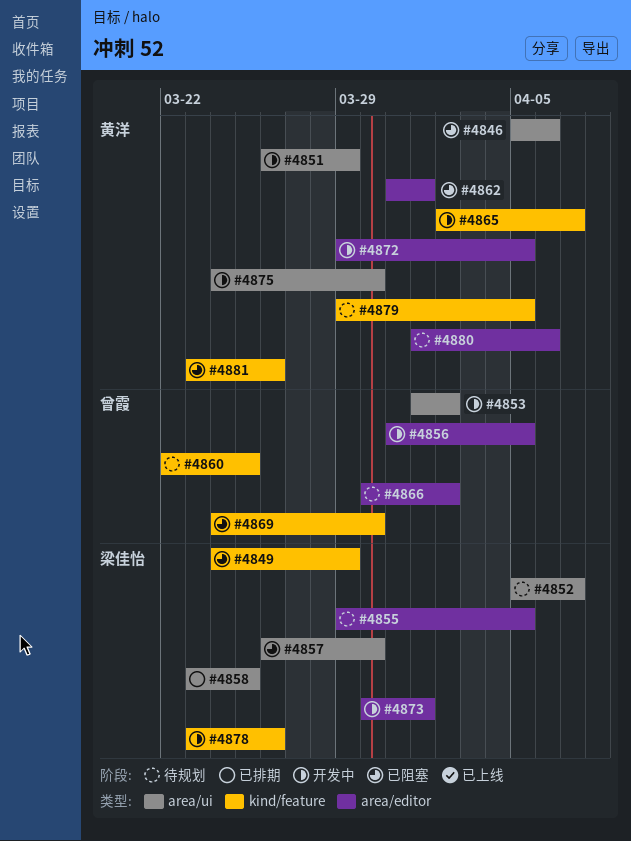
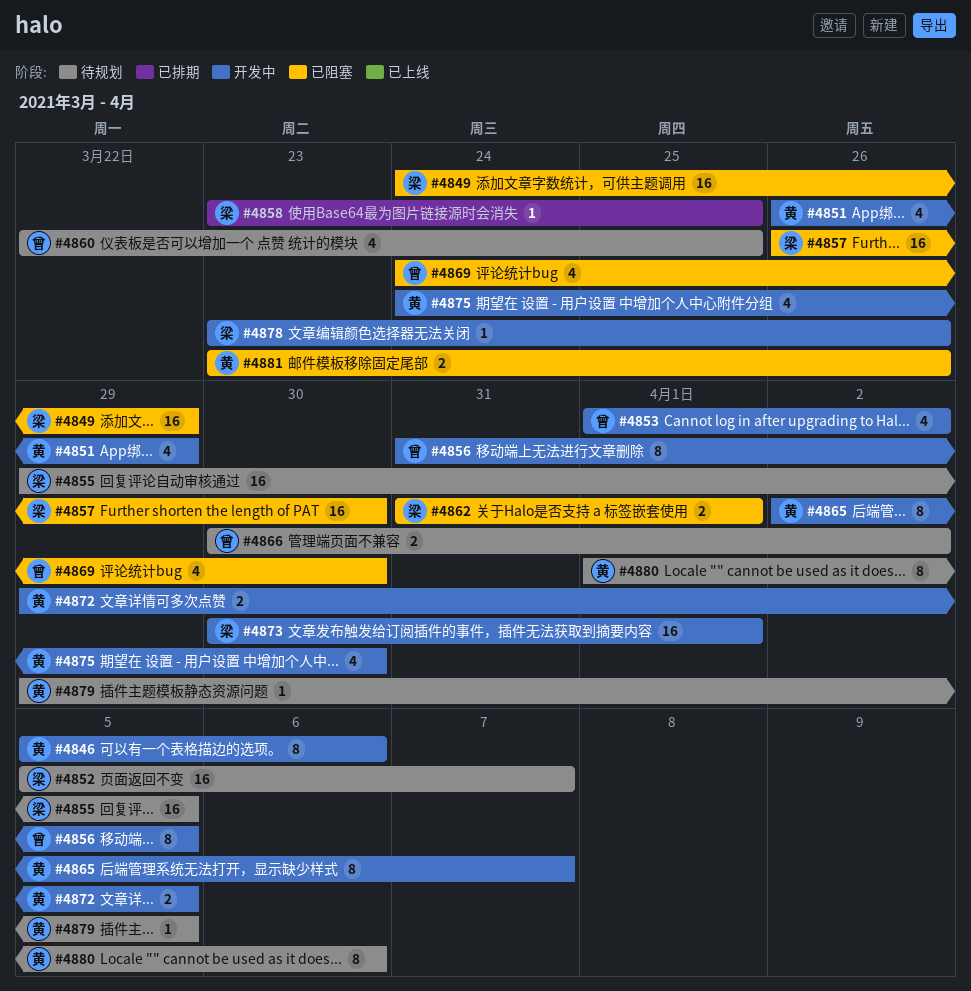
#4846, status: 已阻塞 -> 开发中
#4862, owner: 黄洋 -> 梁佳怡

